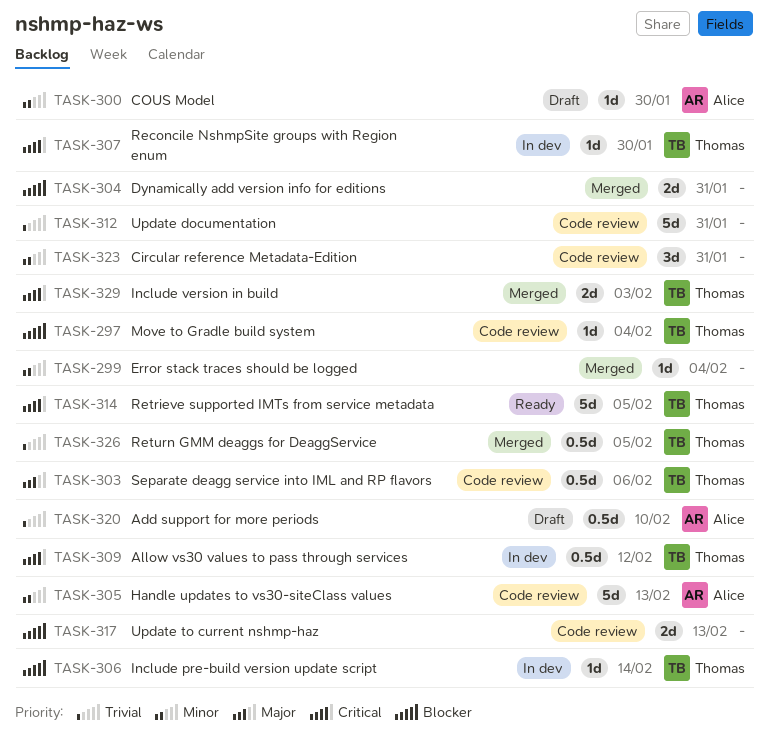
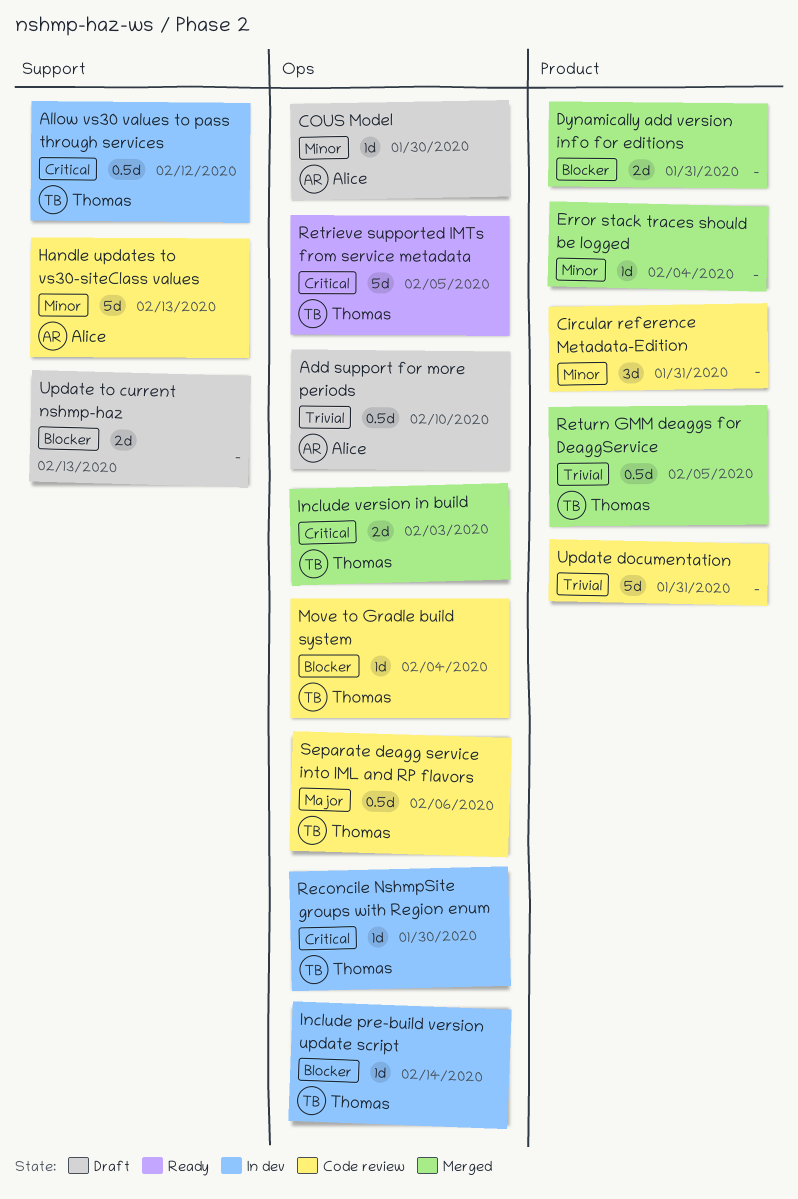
Update to current nshmp-haz, status: Code review -> Draft

